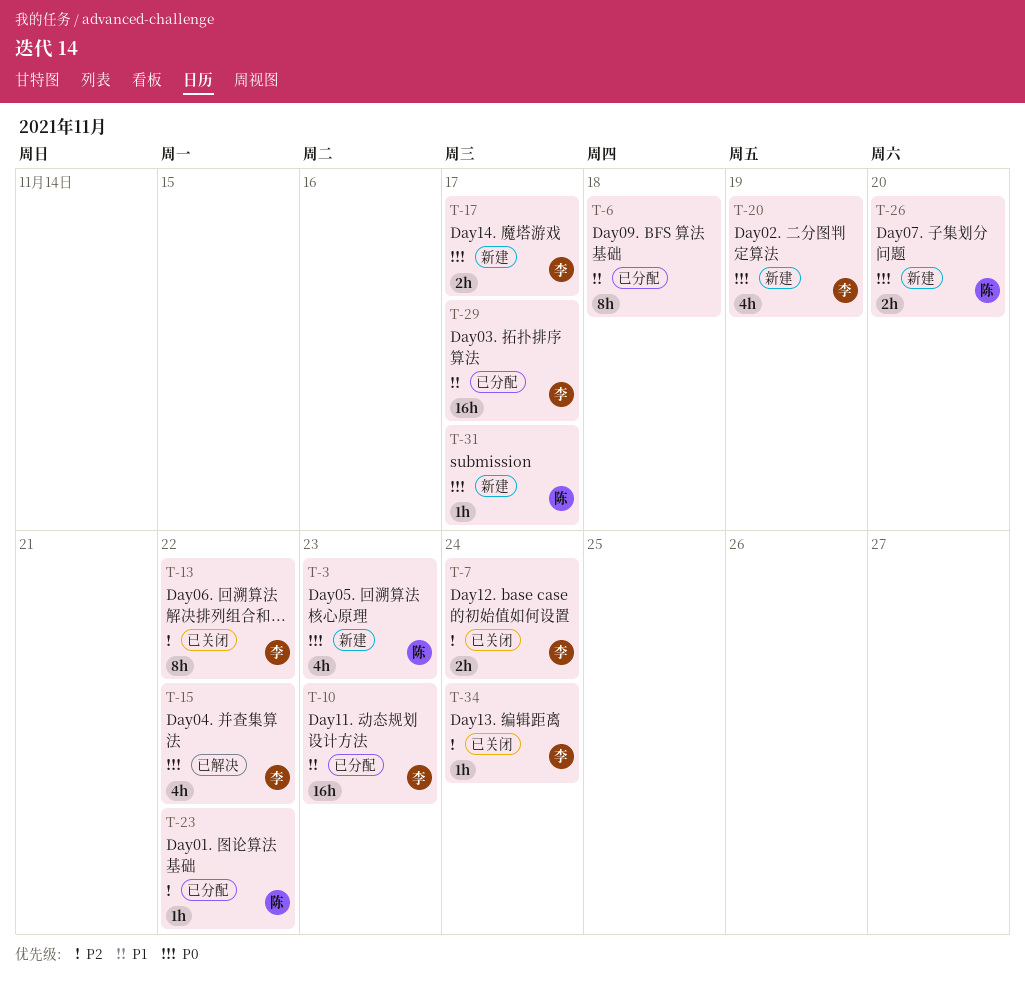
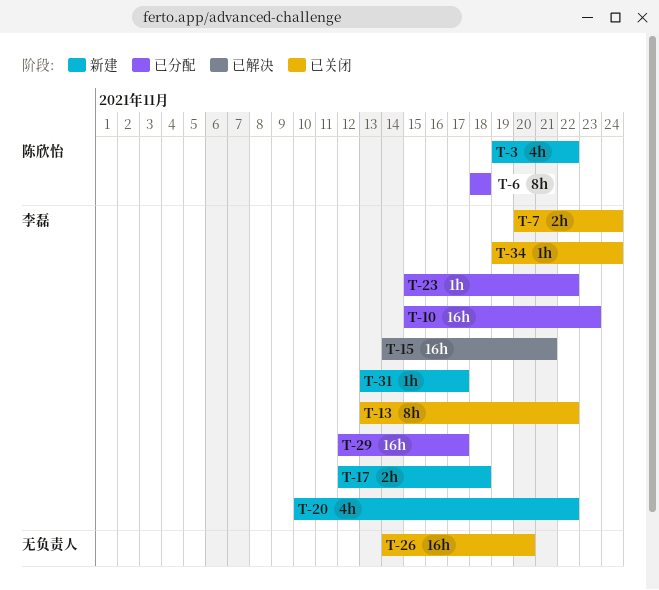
T-3, due: Nov 23 -> Nov 22
T-6, owner: none -> 陈欣怡
T-15, estimate: 4h -> 16h
T-15, due: Nov 22 -> Nov 21
T-17, due: Nov 17 -> Nov 18
T-20, due: Nov 19 -> Nov 22
T-23, owner: 陈欣怡 -> 李磊
T-26, status: 新建 -> 已关闭
T-26, owner: 陈欣怡 -> none
T-26, estimate: 2h -> 16h
T-31, owner: 陈欣怡 -> 李磊

